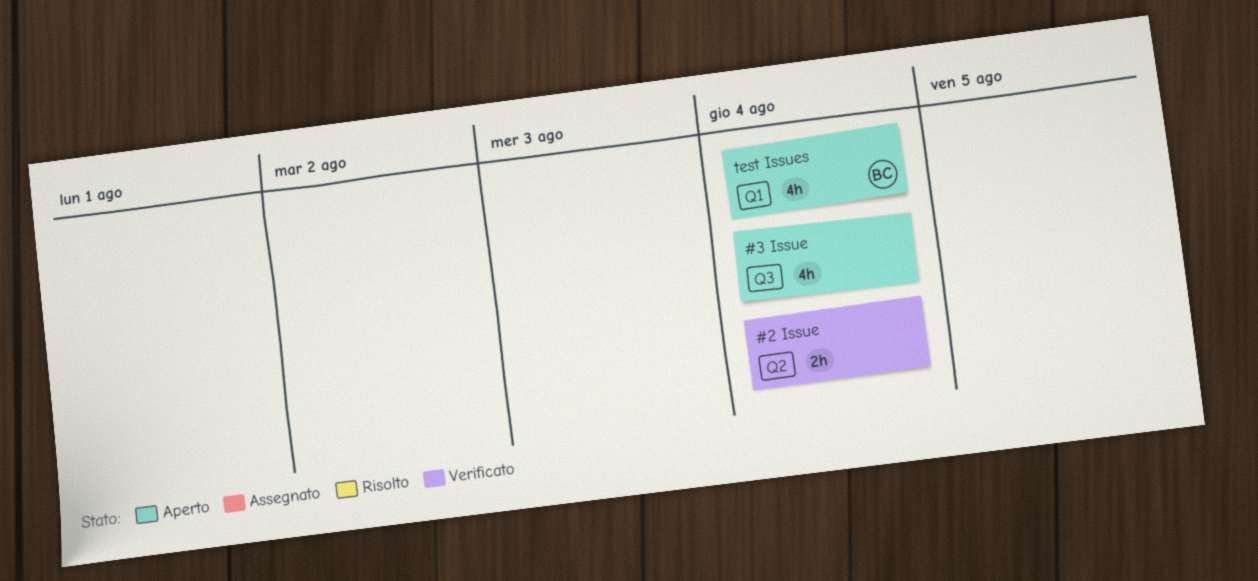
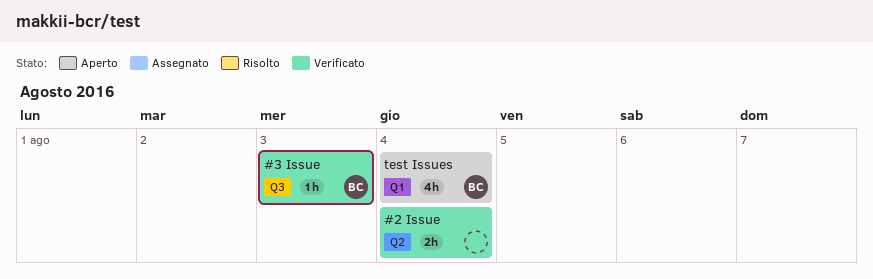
#3 Issue, status: Aperto -> Verificato
#3 Issue, owner: none -> BC
#3 Issue, estimate: 4h -> 1h
#3 Issue, due: Aug 4 -> Aug 3

